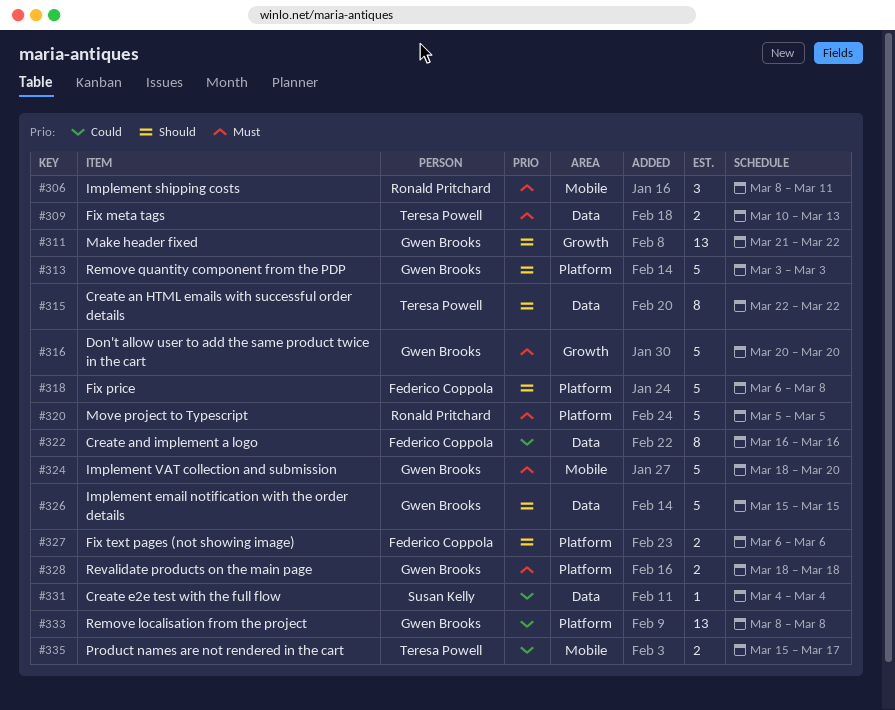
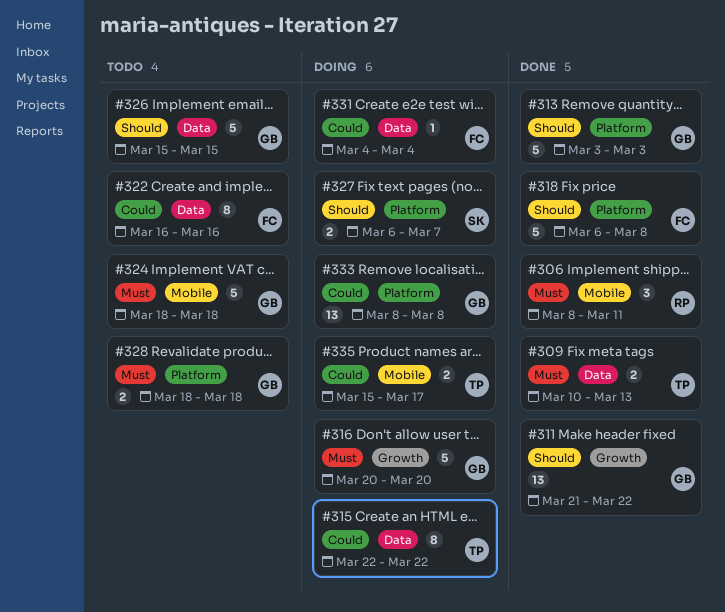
#315, priority: Should -> Could
#320: present -> none
#324, due: Mar 20 -> Mar 18
#327, owner: Federico Coppola -> Susan Kelly
#327, due: Mar 6 -> Mar 7
#331, owner: Susan Kelly -> Federico Coppola

